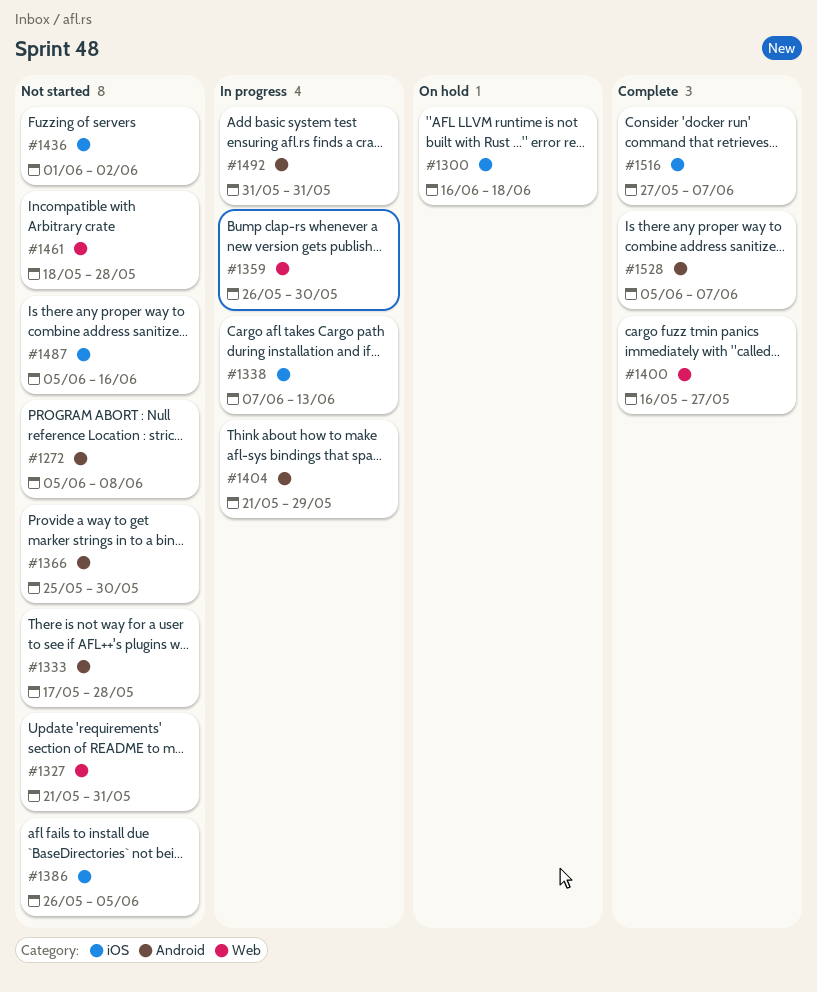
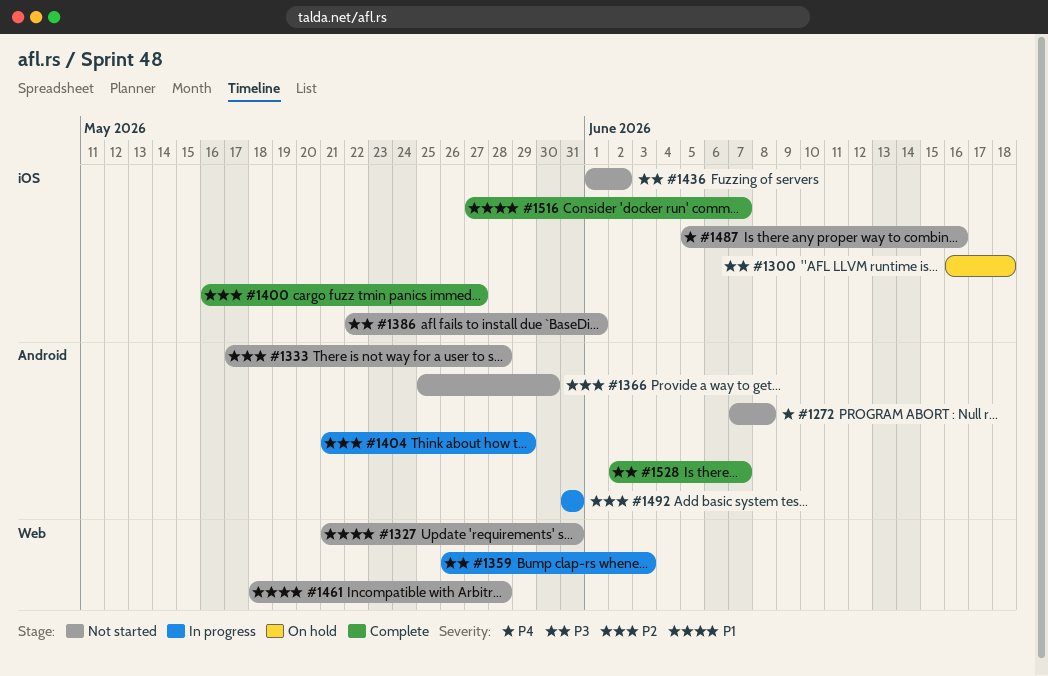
#1272, start: Jun 5 -> Jun 7
#1338: present -> none
#1359, due: May 30 -> Jun 3
#1386, start: May 26 -> May 22
#1386, due: Jun 5 -> Jun 1
#1400, label: Web -> iOS
#1528, start: Jun 5 -> Jun 2

